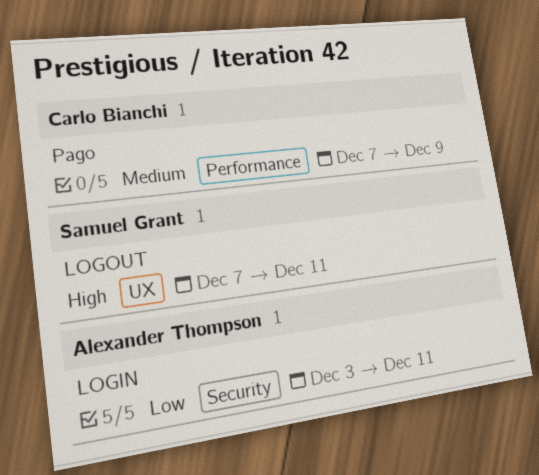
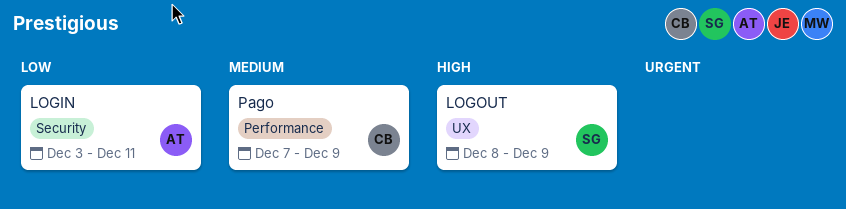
LOGOUT, start: Dec 7 -> Dec 8
LOGOUT, due: Dec 11 -> Dec 9

